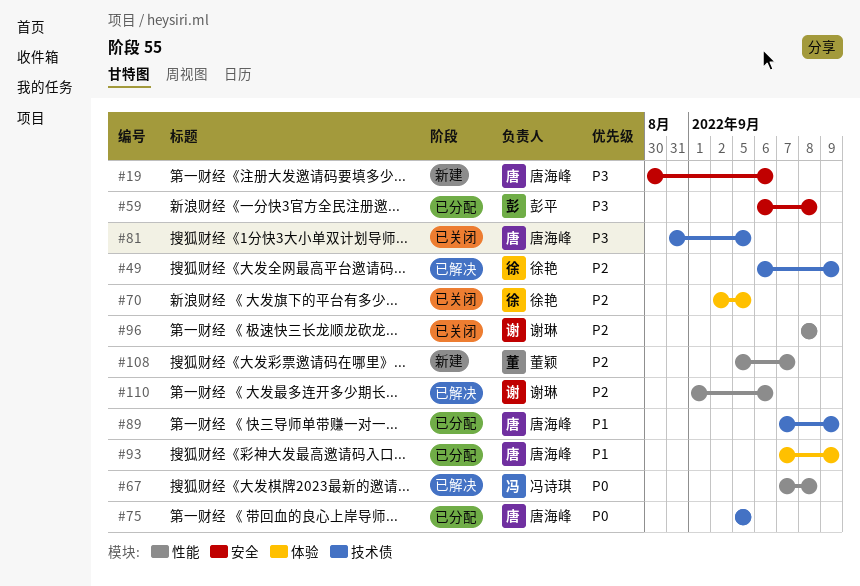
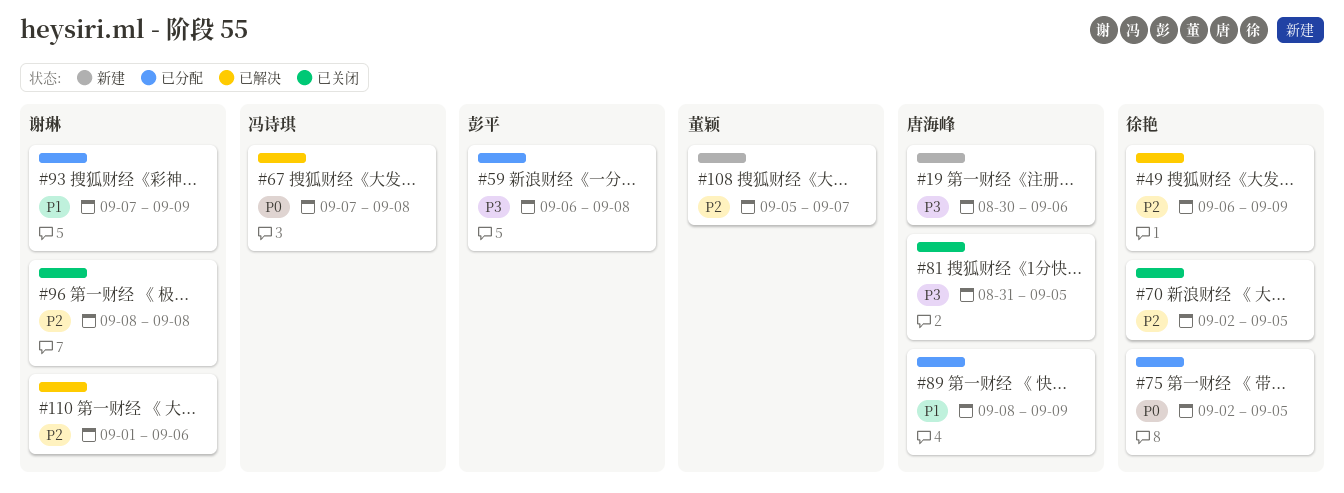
#75, owner: 唐海峰 -> 徐艳
#75, start: Sep 5 -> Sep 2
#89, start: Sep 7 -> Sep 8
#93, owner: 唐海峰 -> 谢琳

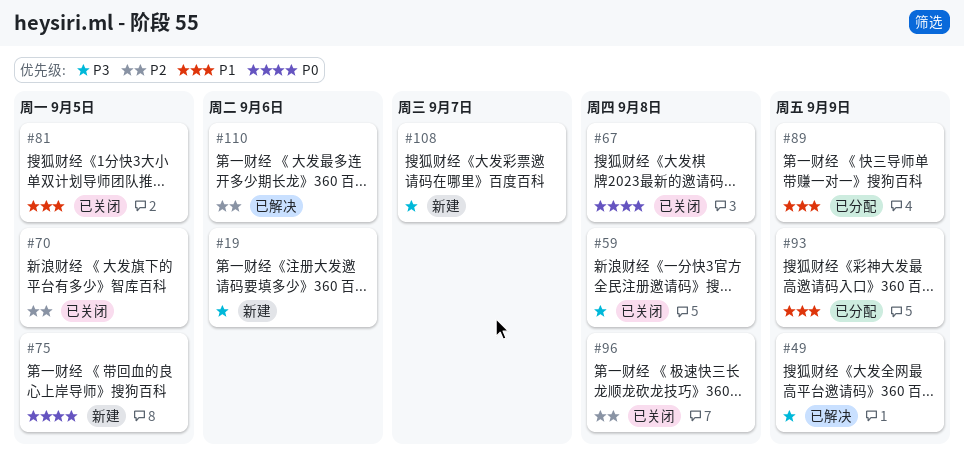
#49, priority: P2 -> P3
#59, status: 已分配 -> 已关闭
#67, status: 已解决 -> 已关闭
#75, status: 已分配 -> 新建
#81, priority: P3 -> P1
#108, priority: P2 -> P3

